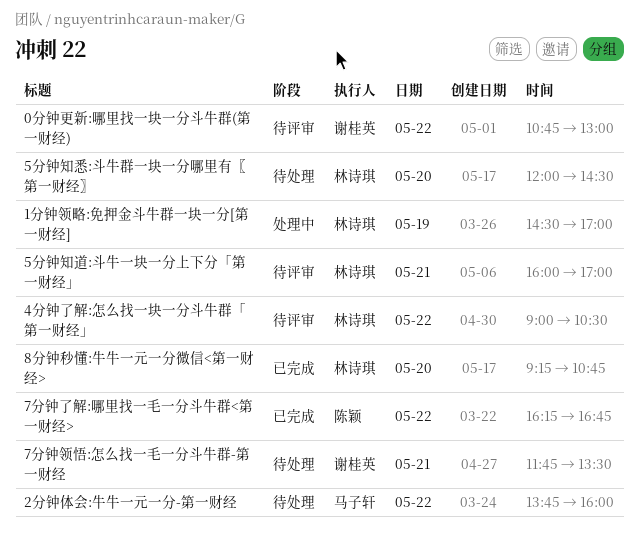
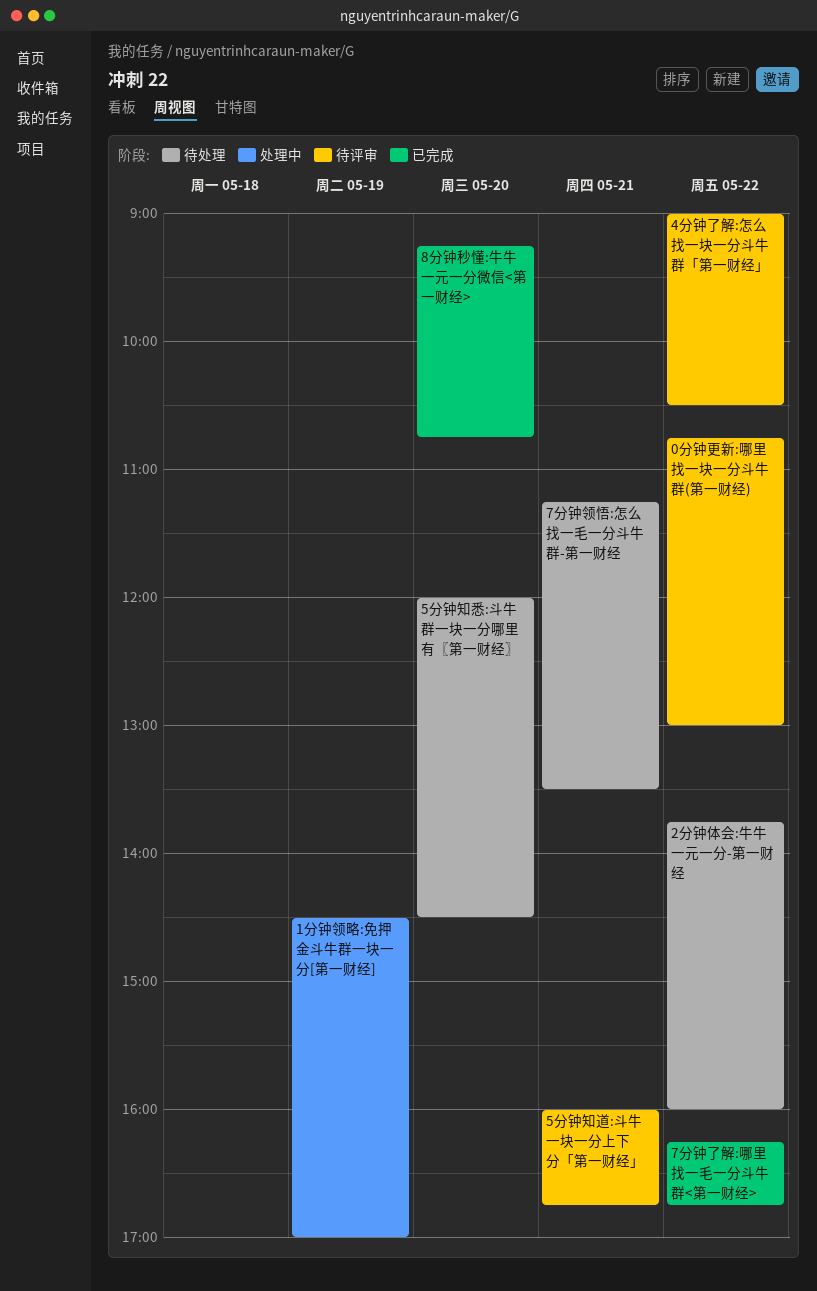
5分钟知道:斗牛一块一分上下分「第一财经」, ends: 17:00 -> 16:45
7分钟领悟:怎么找一毛一分斗牛群-第一财经, begins: 11:45 -> 11:15

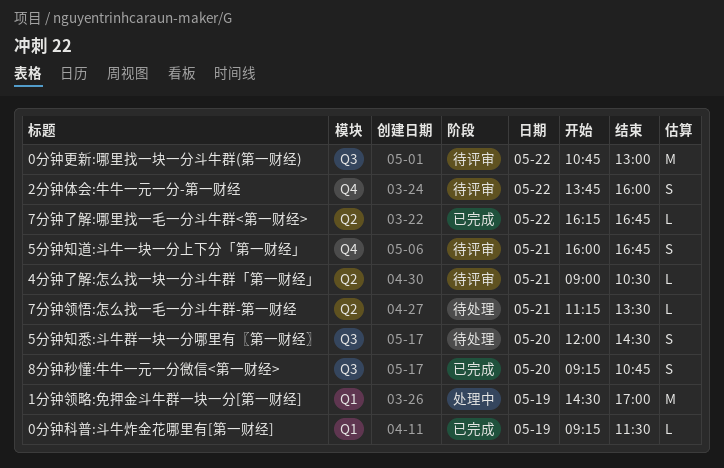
0分钟科普:斗牛炸金花哪里有[第一财经]: none -> present
2分钟体会:牛牛一元一分-第一财经, status: 待处理 -> 待评审
4分钟了解:怎么找一块一分斗牛群「第一财经」, day: May 22 -> May 21

